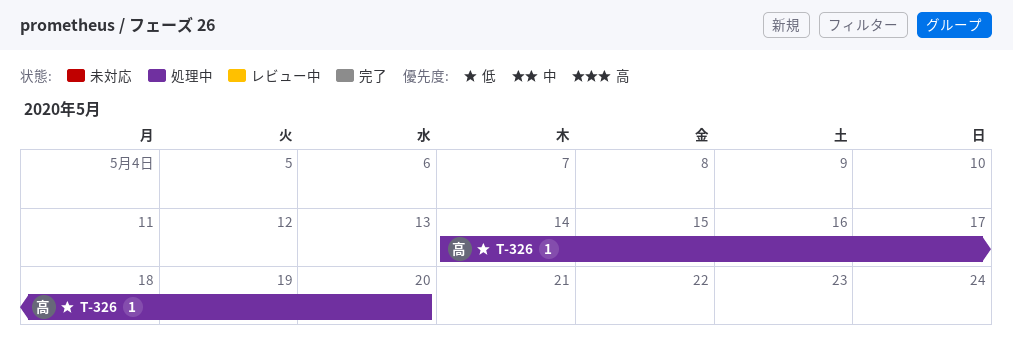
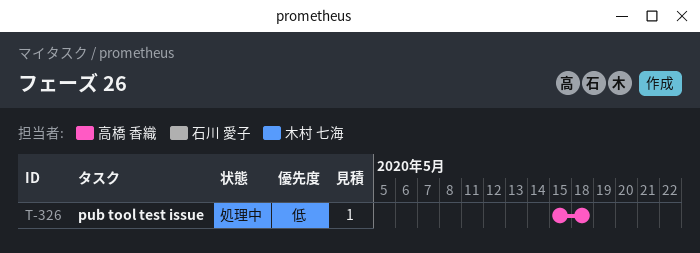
T-326, start: May 14 -> May 15
T-326, due: May 20 -> May 18

